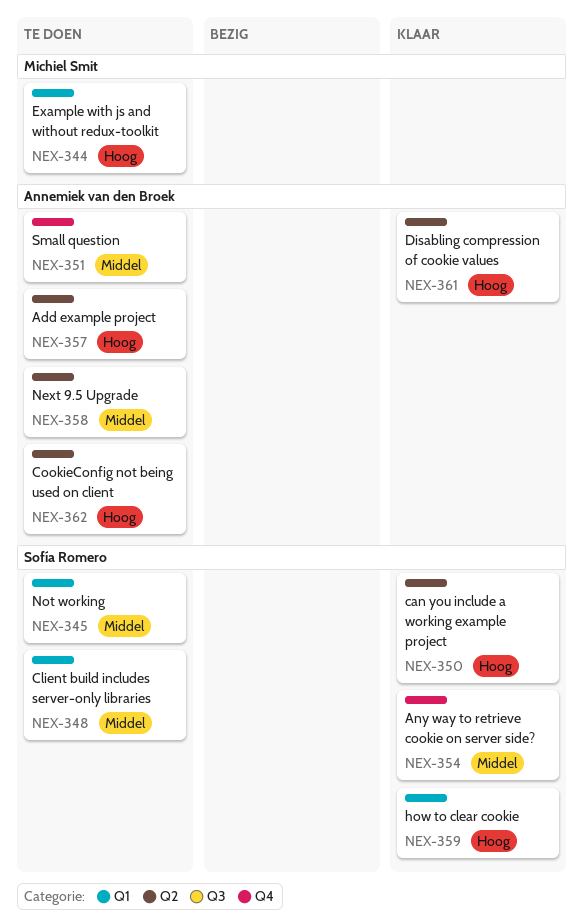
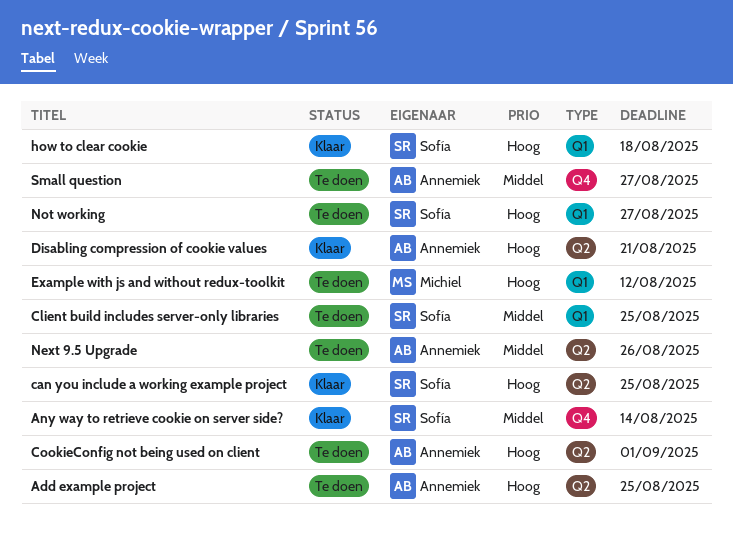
Not working, priority: Middel -> Hoog

